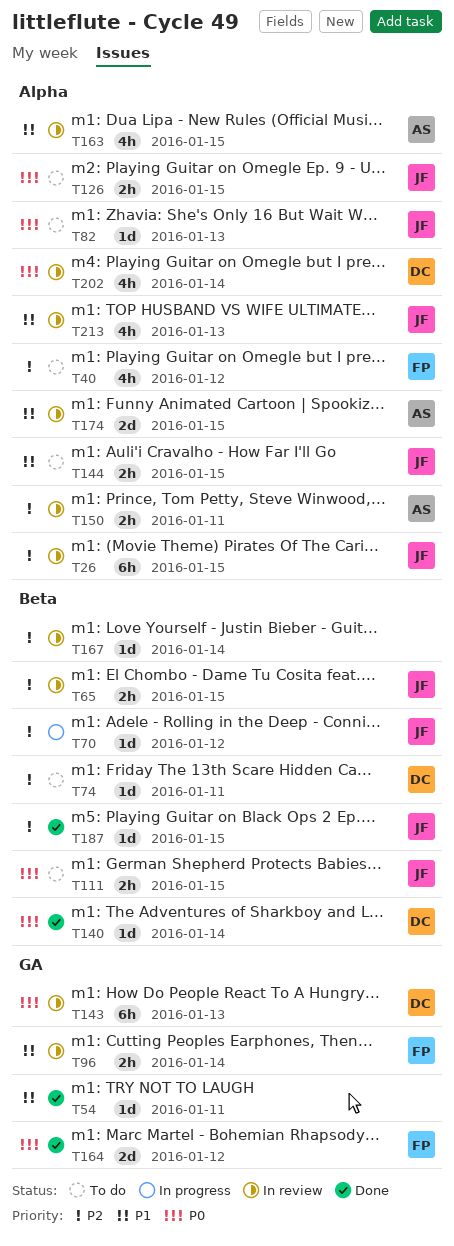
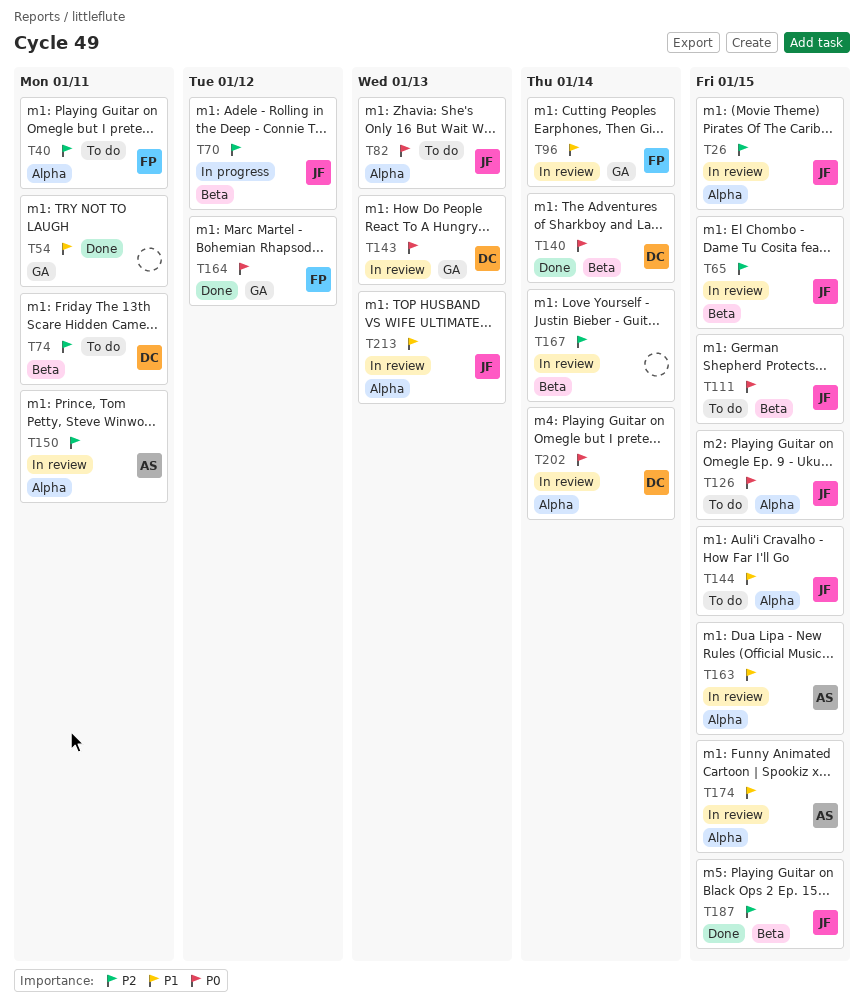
T40, due: Jan 12 -> Jan 11

